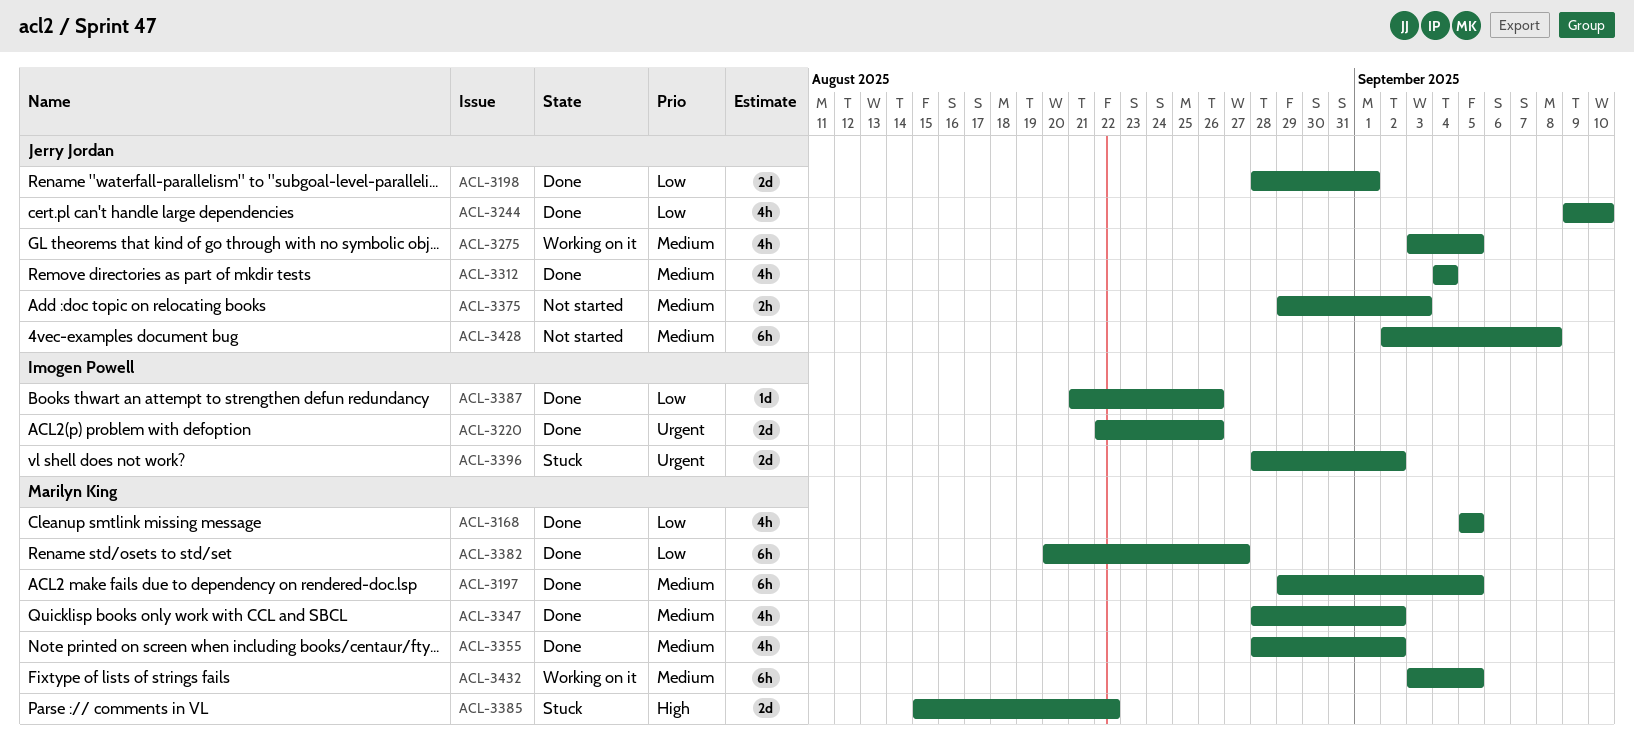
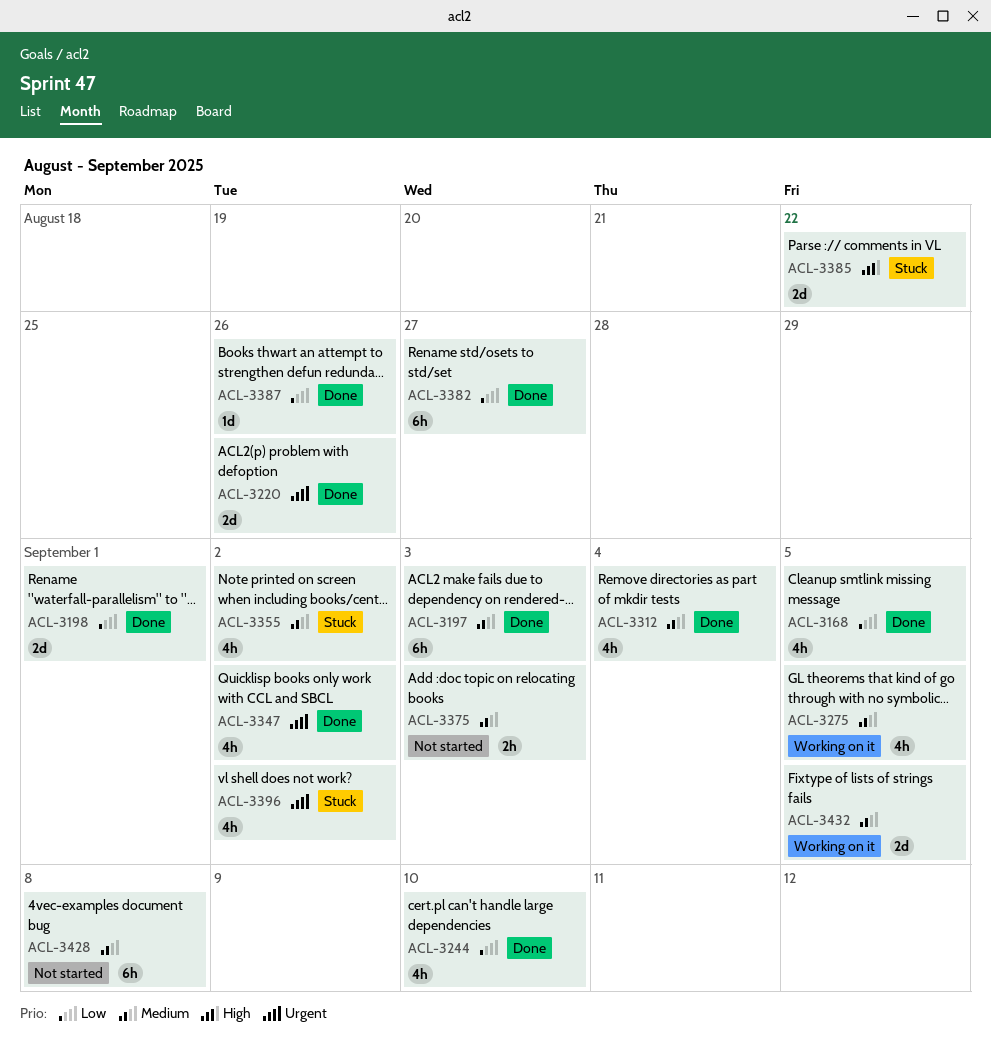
ACL-3197, due: Sep 5 -> Sep 3
ACL-3347, priority: Medium -> Urgent
ACL-3355, status: Done -> Stuck
ACL-3396, estimate: 2d -> 4h
ACL-3432, estimate: 6h -> 2d

